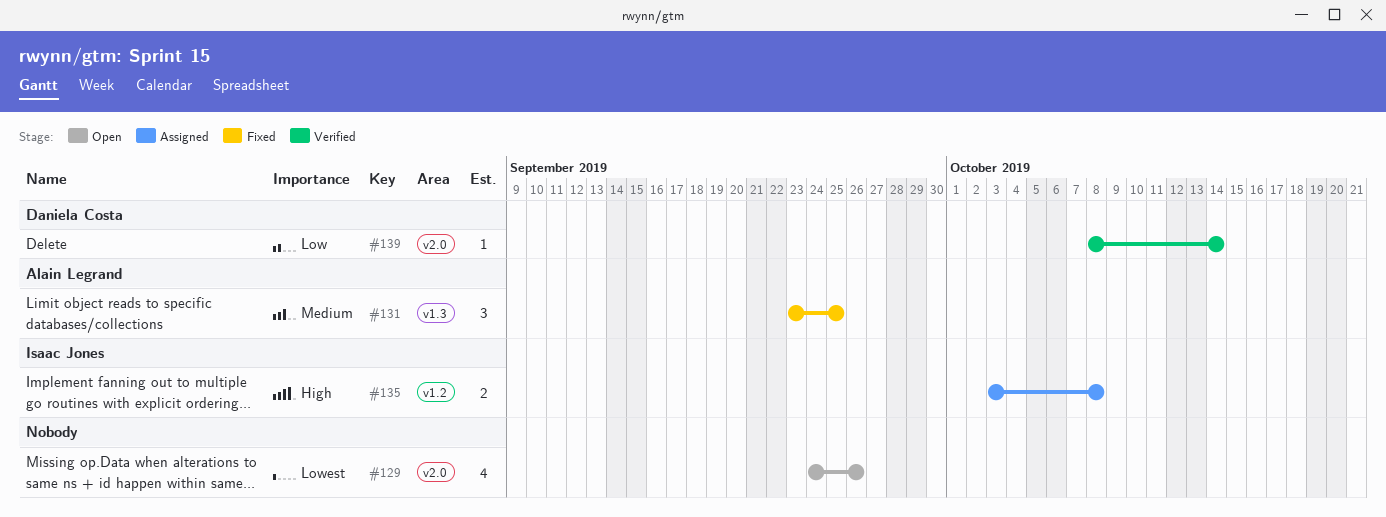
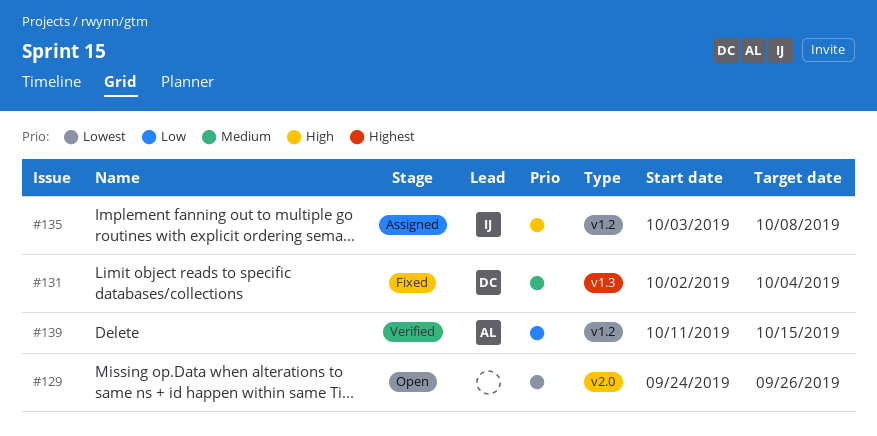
#131, owner: Alain Legrand -> Daniela Costa
#131, start: Sep 23 -> Oct 2
#131, due: Sep 25 -> Oct 4
#139, owner: Daniela Costa -> Alain Legrand
#139, label: v2.0 -> v1.2
#139, start: Oct 8 -> Oct 11
#139, due: Oct 14 -> Oct 15

